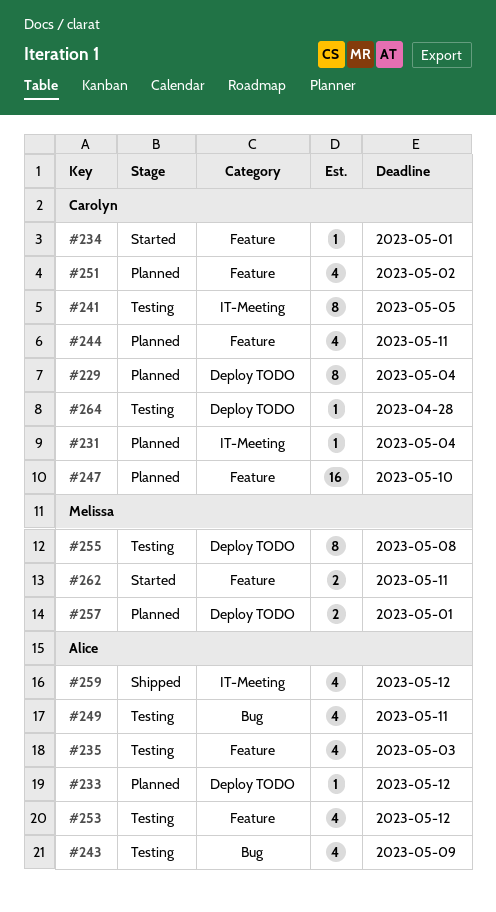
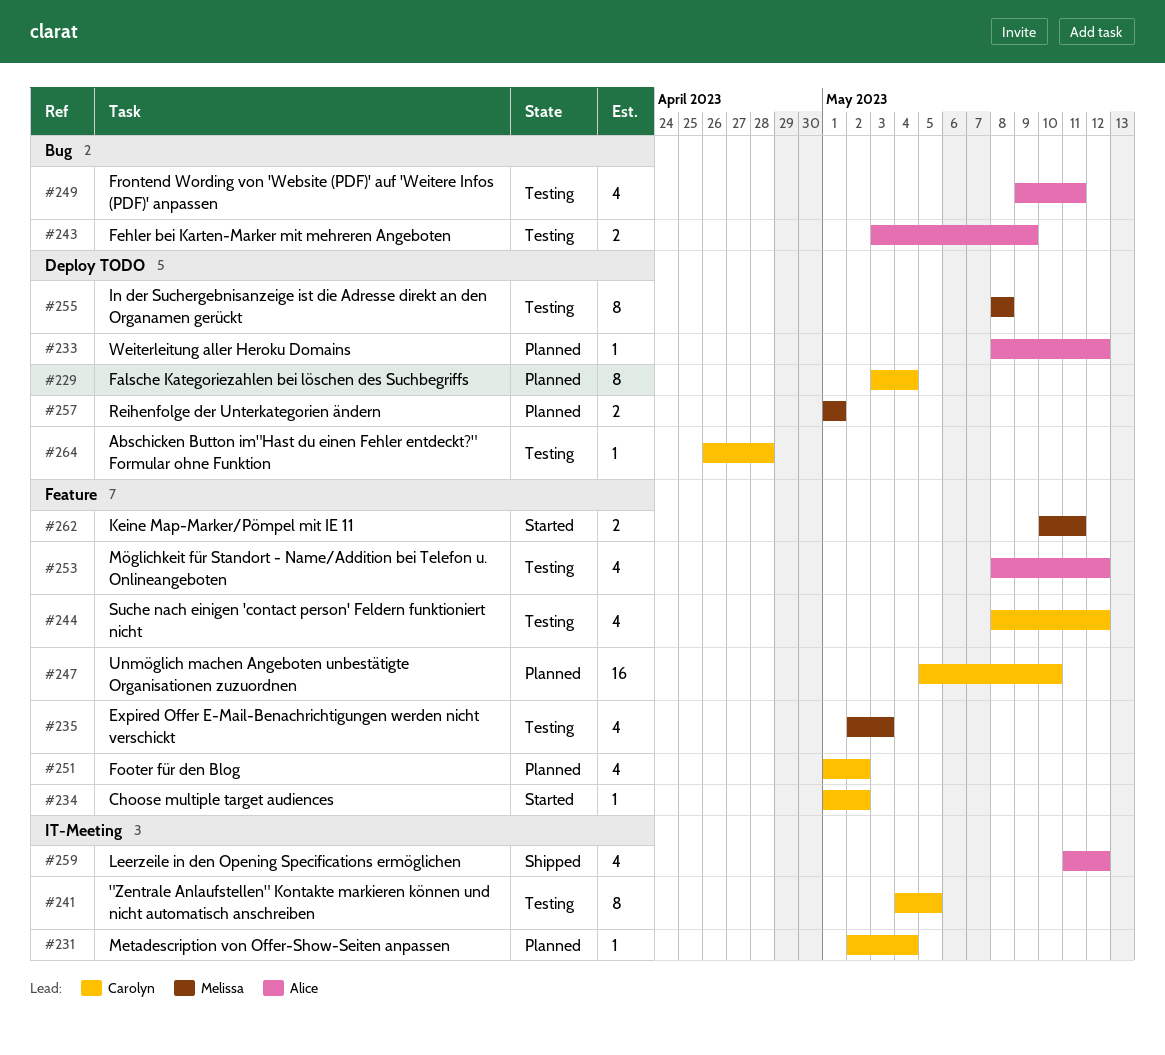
#234, due: May 1 -> May 2
#235, owner: Alice -> Melissa
#243, estimate: 4 -> 2
#244, status: Planned -> Testing
#244, due: May 11 -> May 12

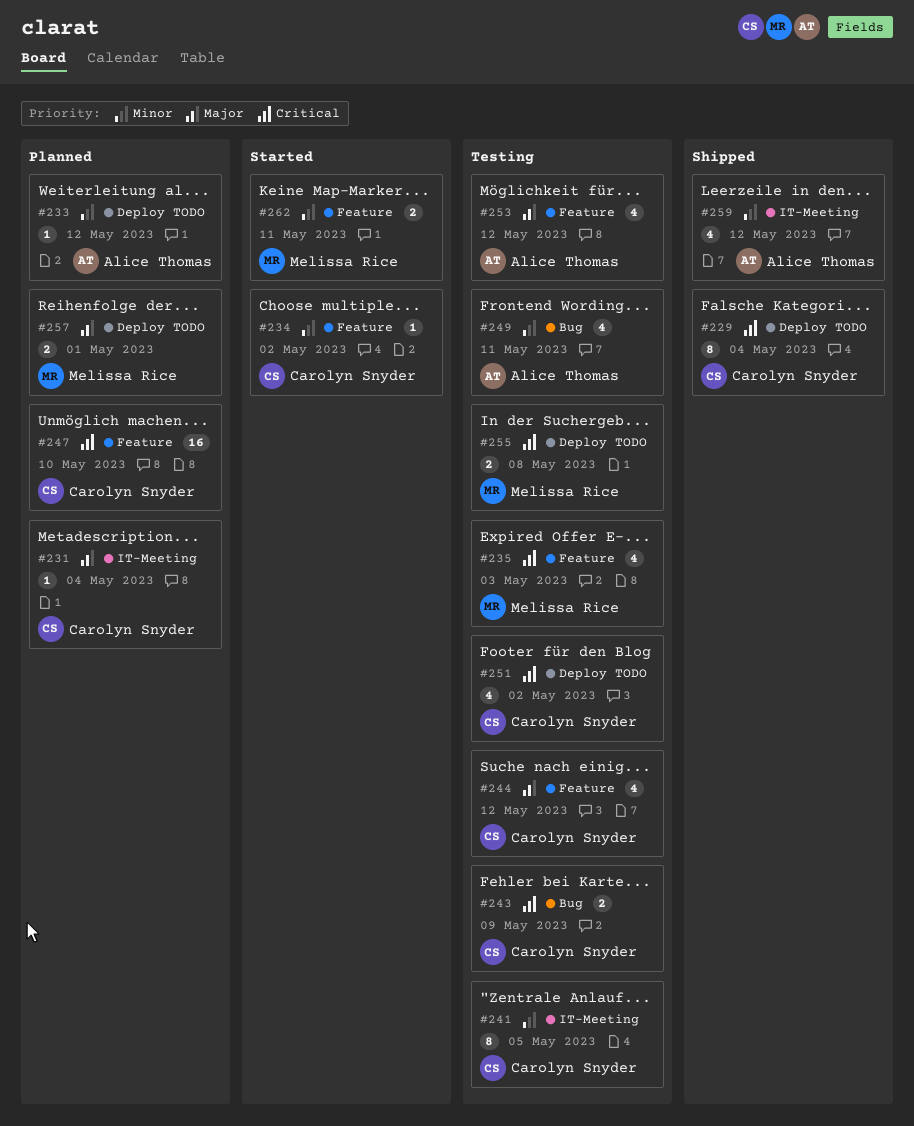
#229, status: Planned -> Shipped
#243, owner: Alice Thomas -> Carolyn Snyder
#251, status: Planned -> Testing
#251, label: Feature -> Deploy TODO
#255, estimate: 8 -> 2
#264: present -> none

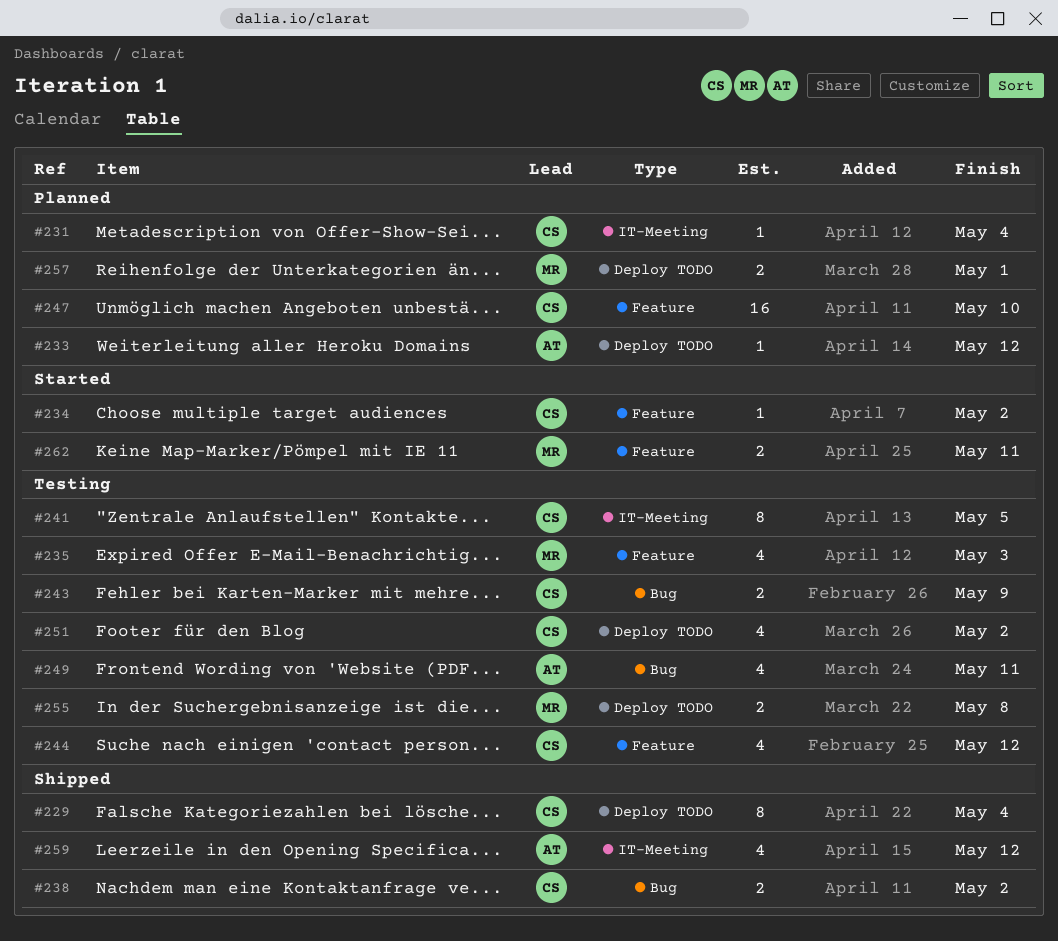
#238: none -> present
#253: present -> none

